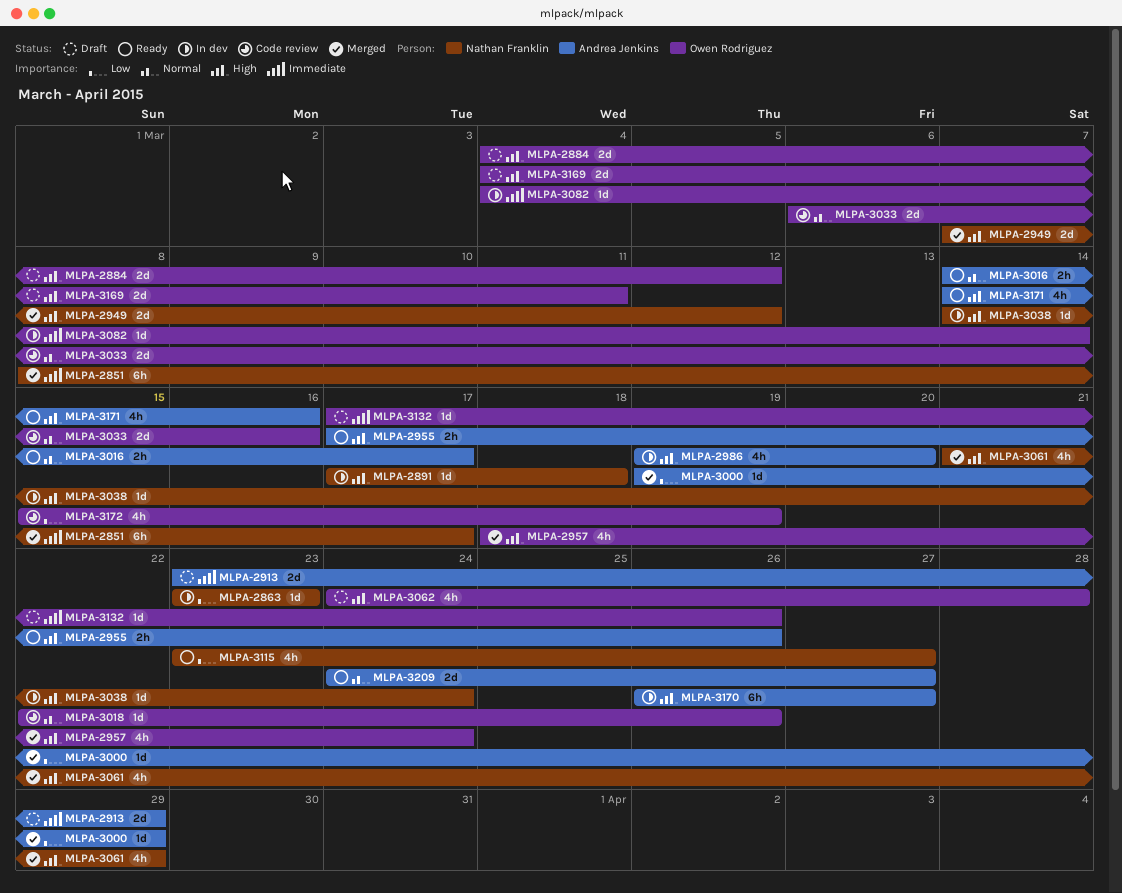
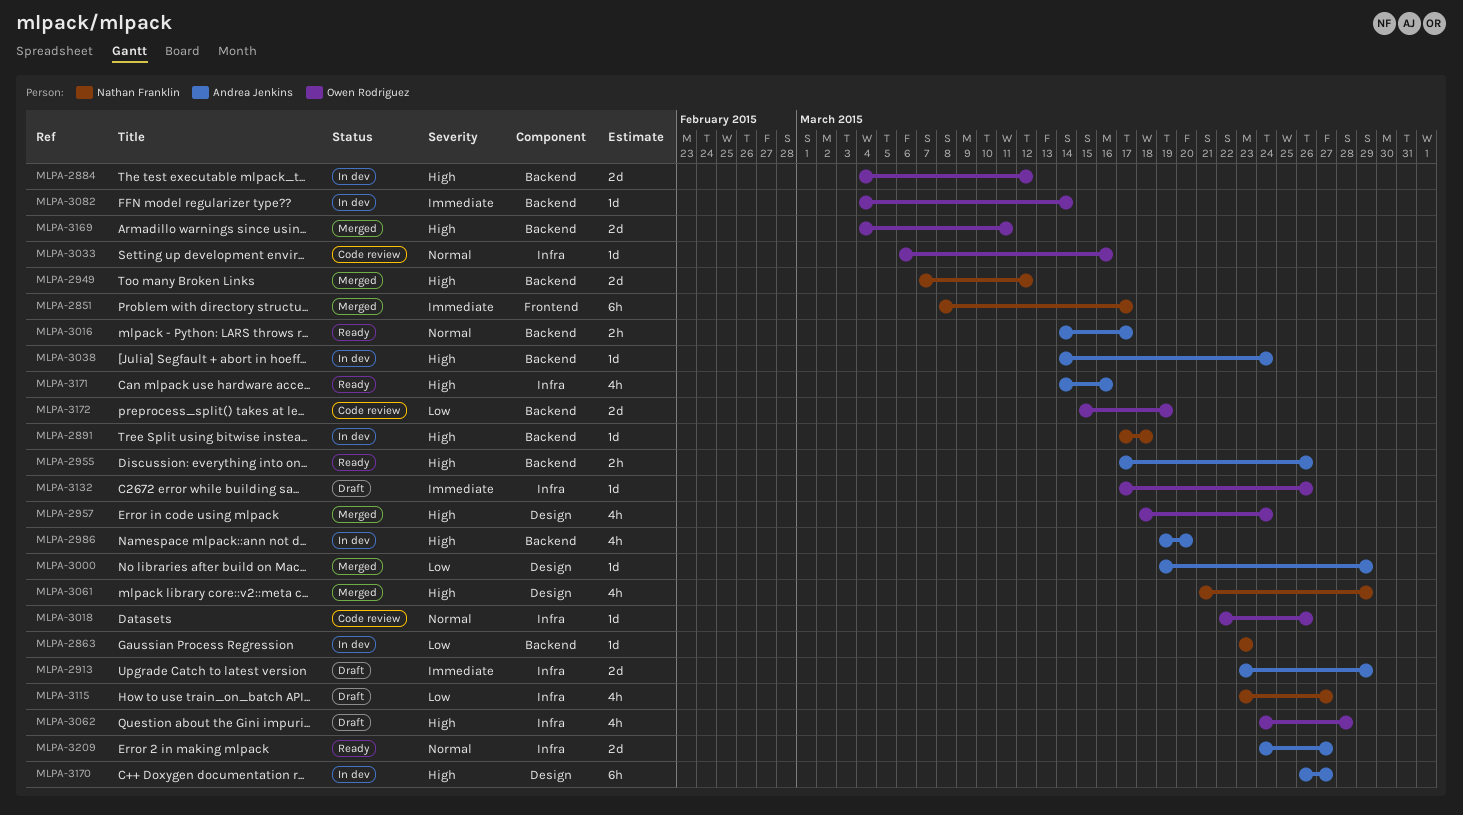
MLPA-2884, status: Draft -> In dev
MLPA-3033, estimate: 2d -> 1d
MLPA-3038, owner: Nathan Franklin -> Andrea Jenkins
MLPA-3115, status: Ready -> Draft
MLPA-3169, status: Draft -> Merged
MLPA-3172, estimate: 4h -> 2d

